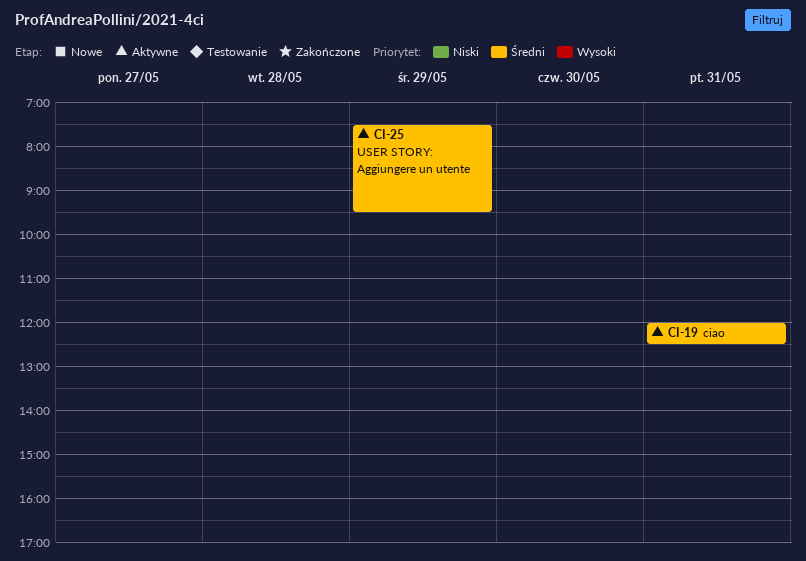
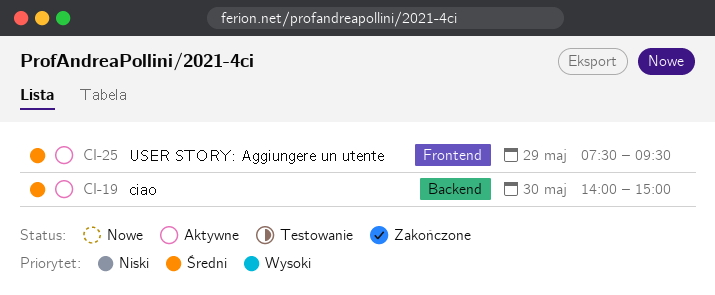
CI-19, day: May 31 -> May 30
CI-19, begins: 12:00 -> 14:00
CI-19, ends: 12:30 -> 15:00

